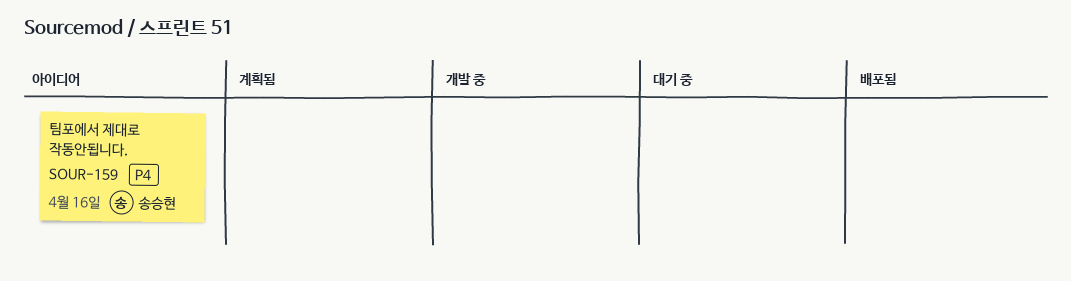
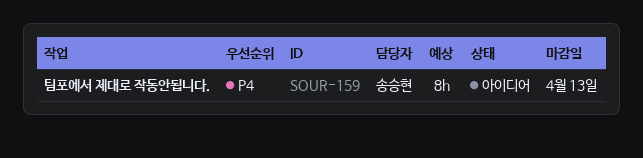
SOUR-159, due: Apr 16 -> Apr 13

